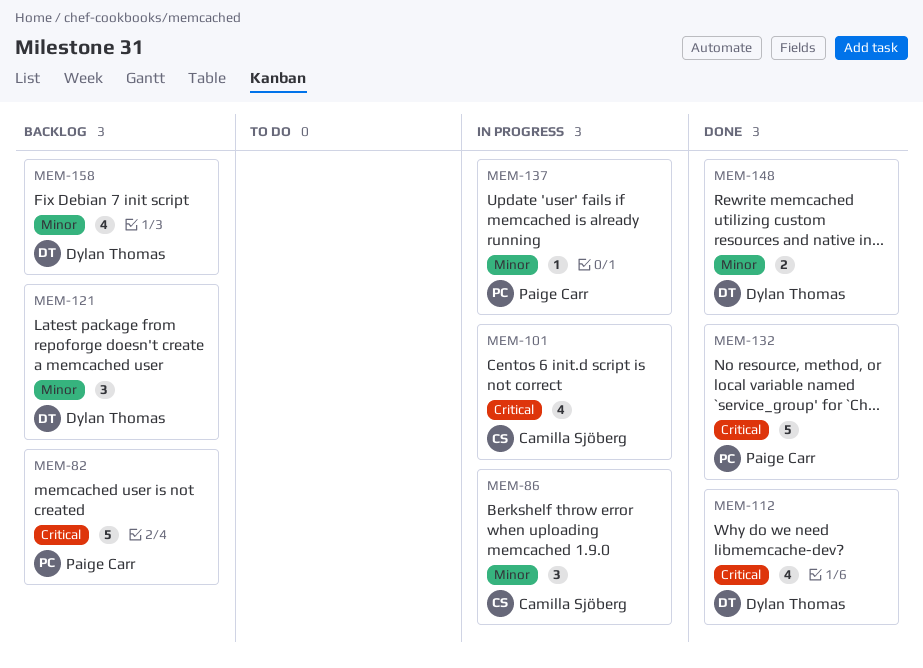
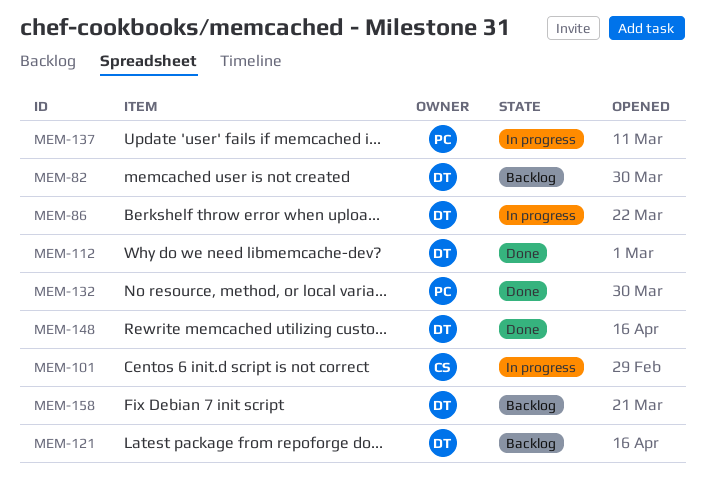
MEM-82, owner: Paige Carr -> Dylan Thomas
MEM-86, owner: Camilla Sjöberg -> Dylan Thomas

